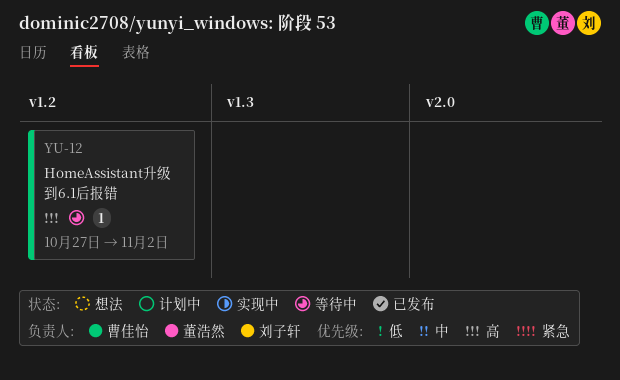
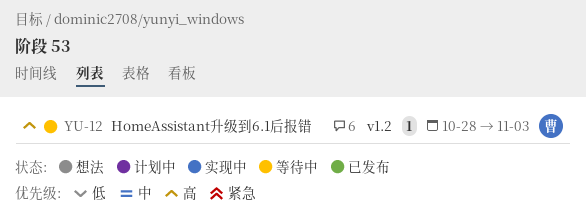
YU-12, start: Oct 27 -> Oct 28
YU-12, due: Nov 2 -> Nov 3

